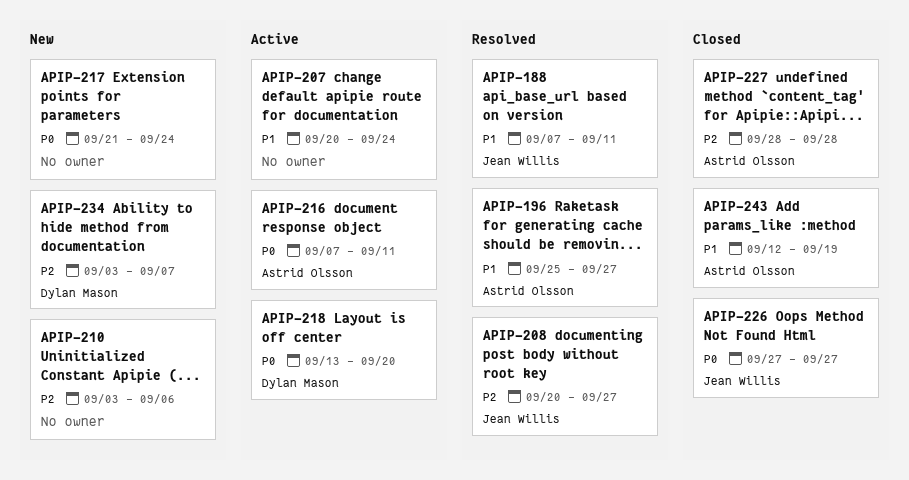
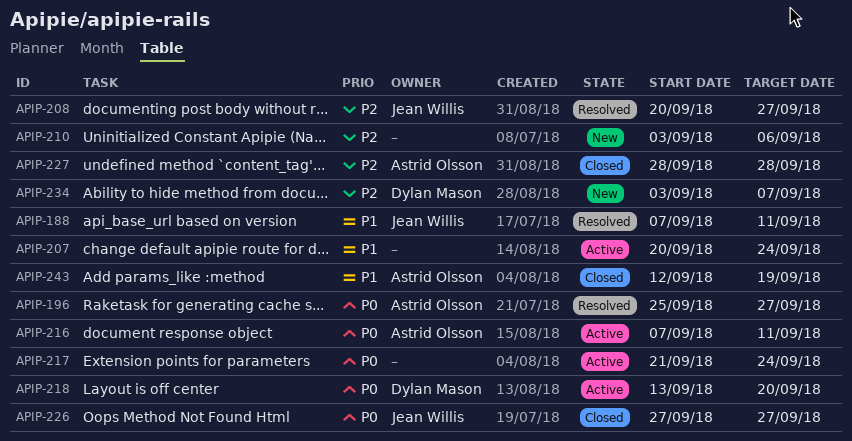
APIP-196, priority: P1 -> P0
APIP-217, status: New -> Active

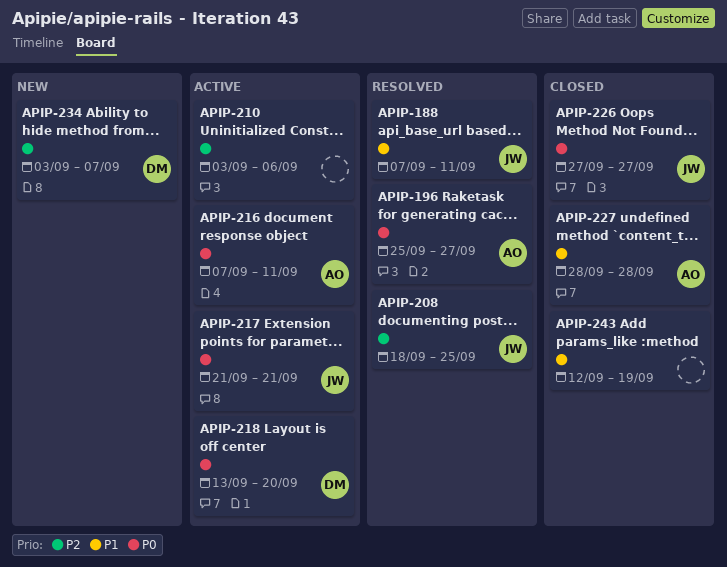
APIP-207: present -> none
APIP-208, start: Sep 20 -> Sep 18
APIP-208, due: Sep 27 -> Sep 25
APIP-210, status: New -> Active
APIP-217, owner: none -> Jean Willis
APIP-217, due: Sep 24 -> Sep 21
APIP-227, priority: P2 -> P1
APIP-243, owner: Astrid Olsson -> none

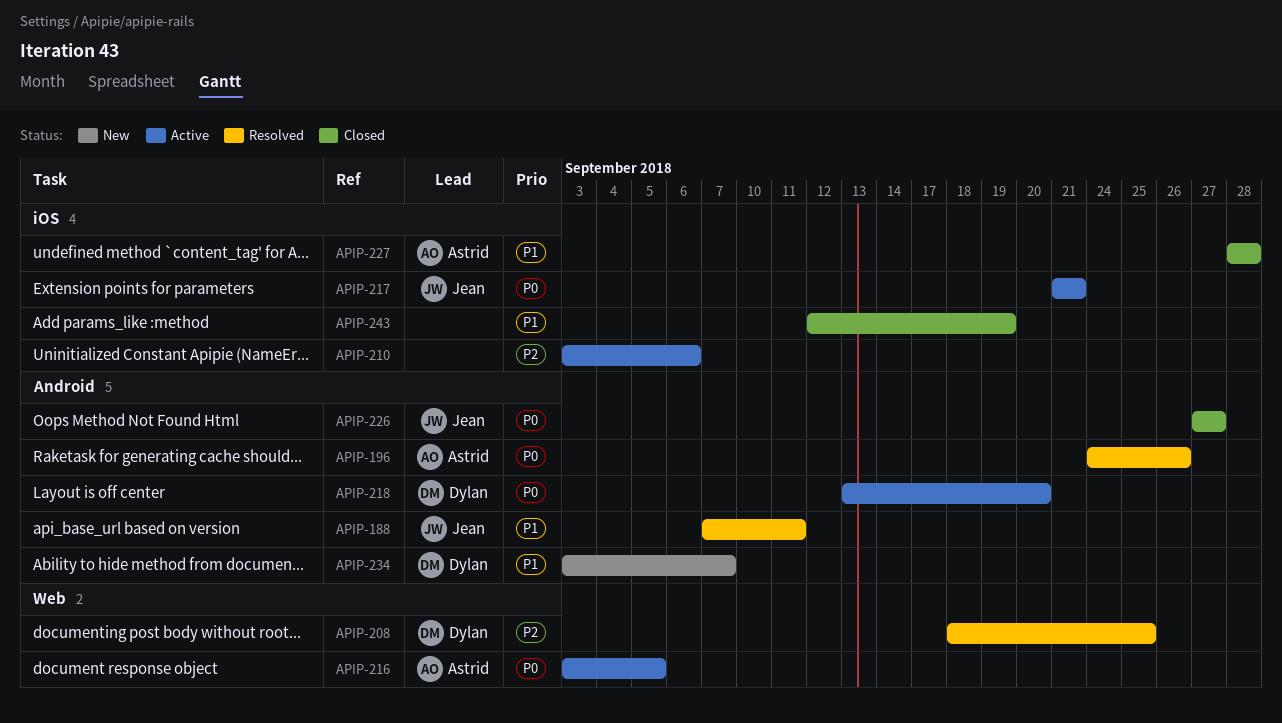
APIP-196, start: Sep 25 -> Sep 24
APIP-196, due: Sep 27 -> Sep 26
APIP-208, owner: Jean -> Dylan
APIP-216, start: Sep 7 -> Sep 3
APIP-216, due: Sep 11 -> Sep 5
APIP-234, priority: P2 -> P1

